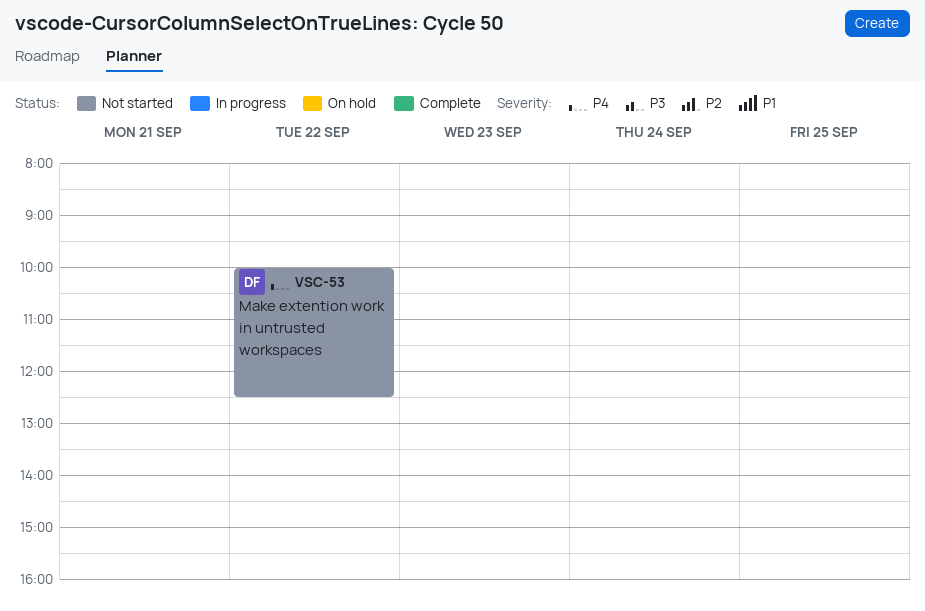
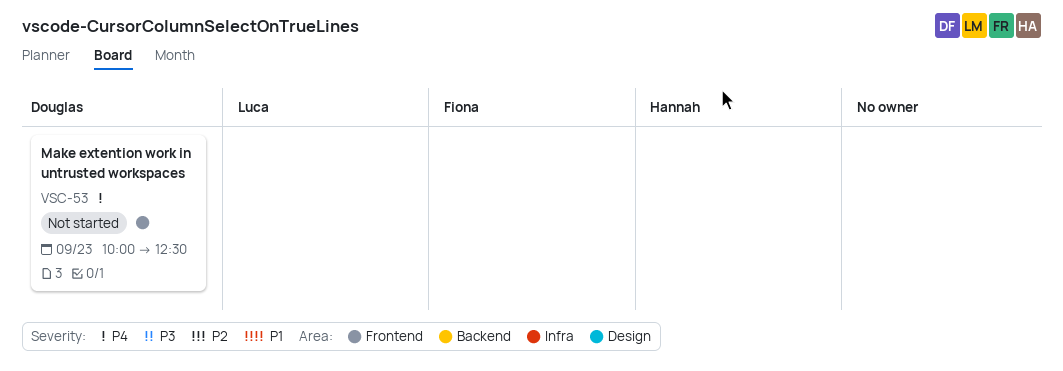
VSC-53, day: Sep 22 -> Sep 23

